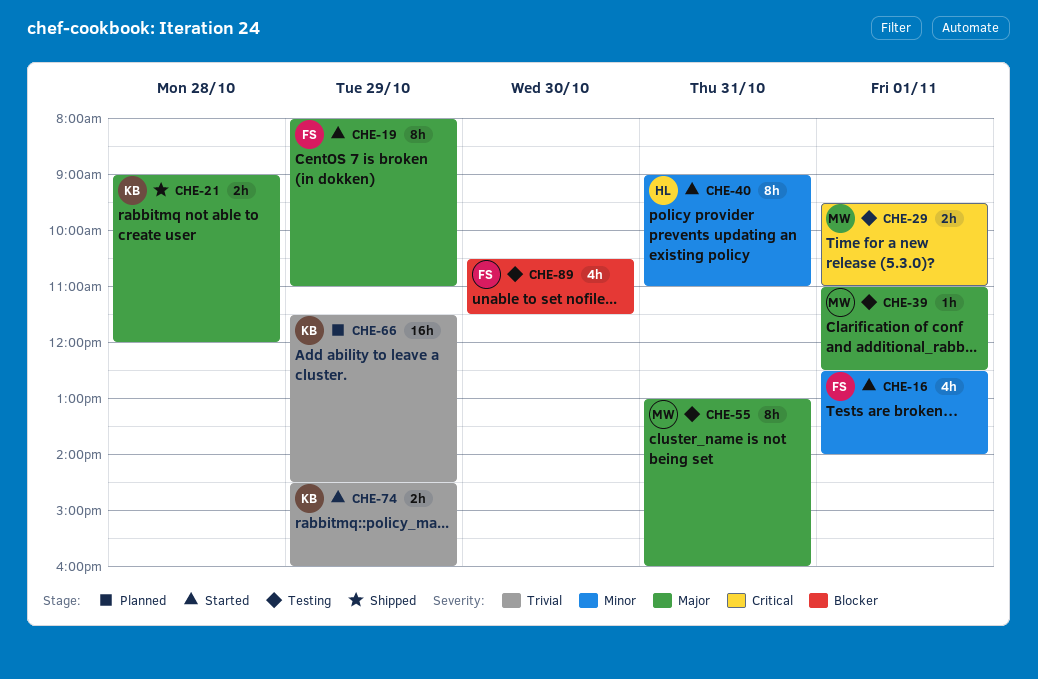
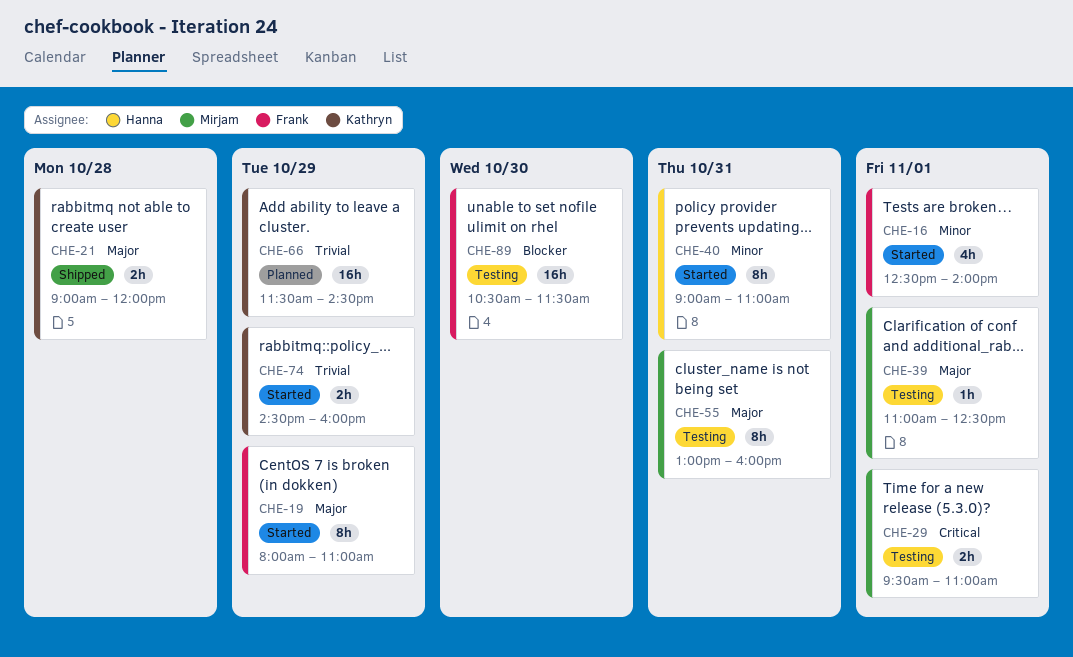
CHE-89, estimate: 4h -> 16h

